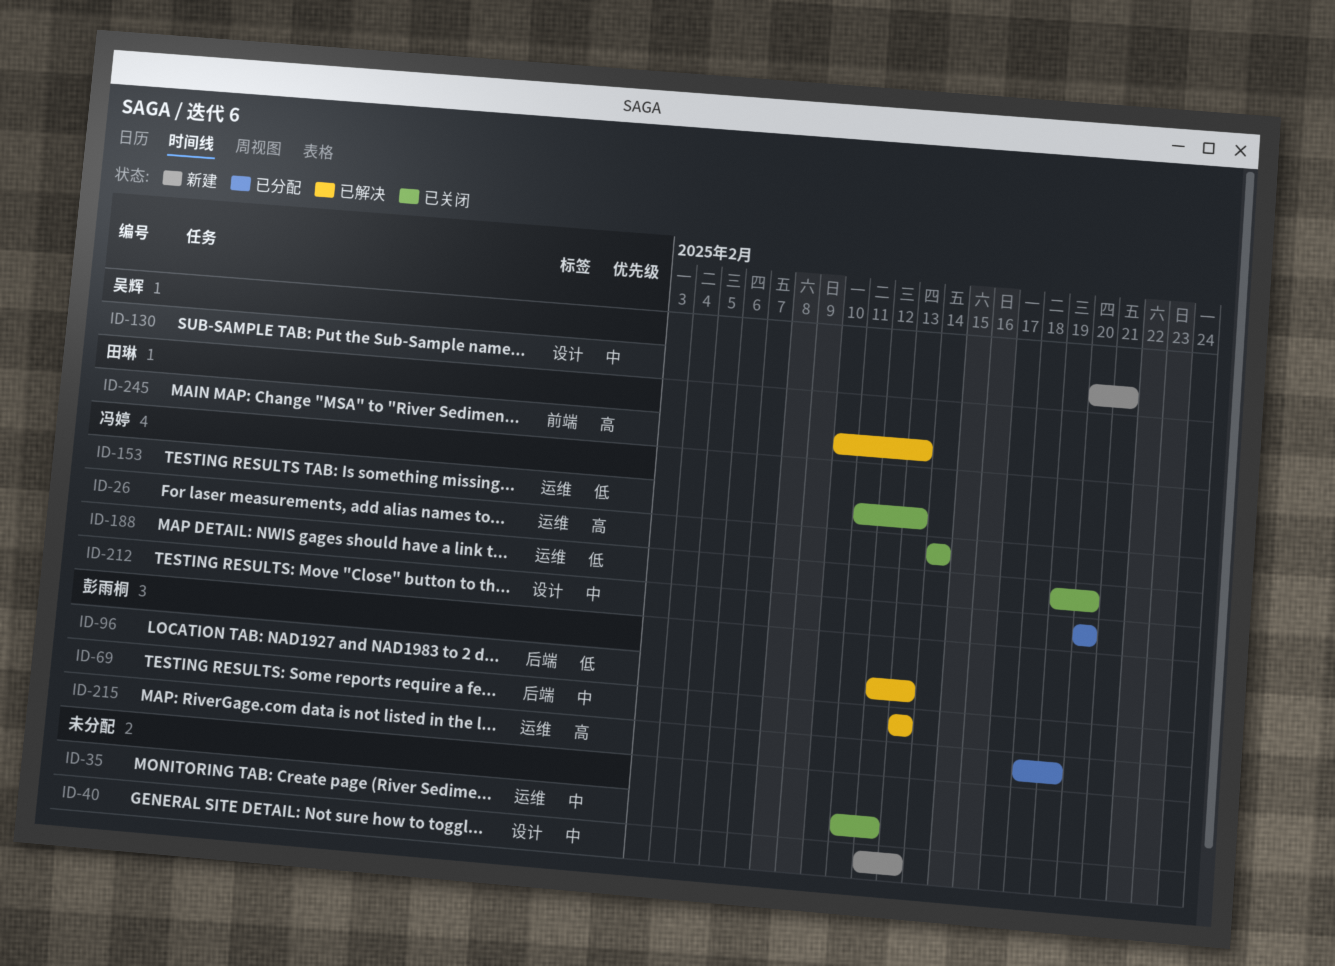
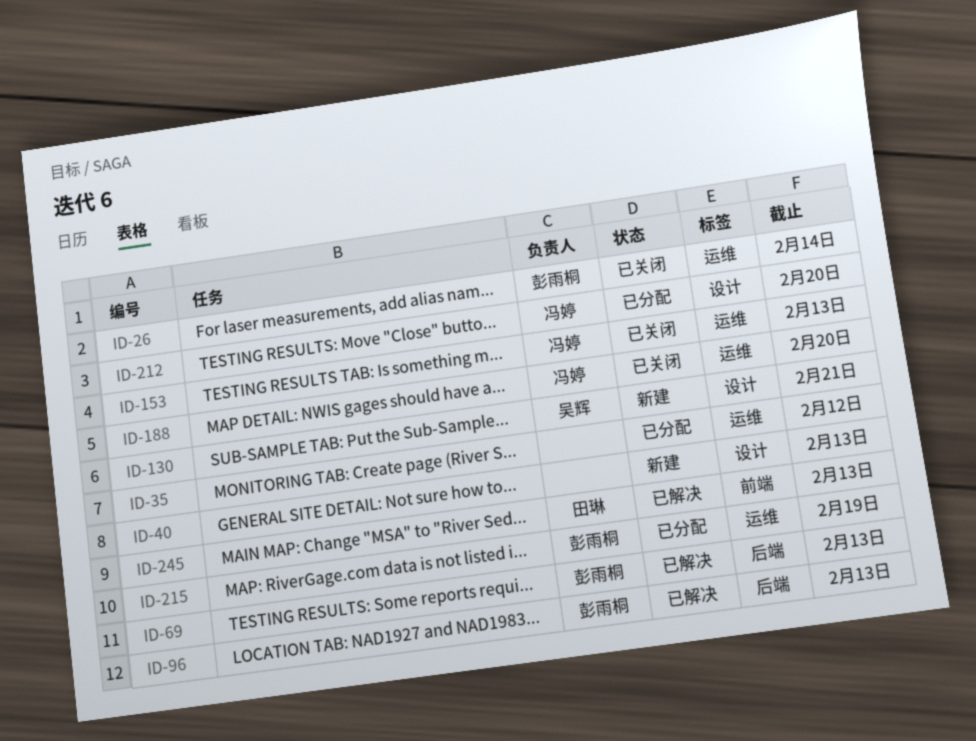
ID-26, owner: 冯婷 -> 彭雨桐
ID-35, status: 已关闭 -> 已分配

